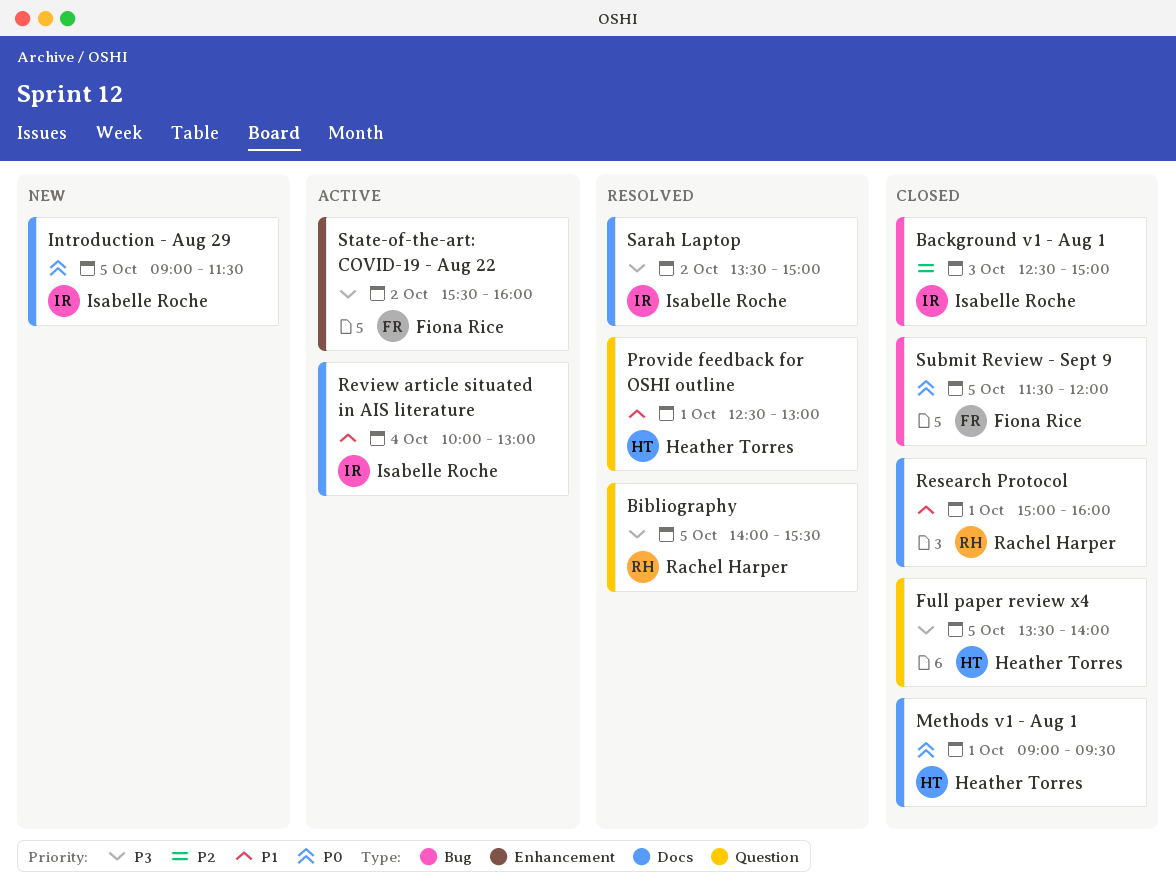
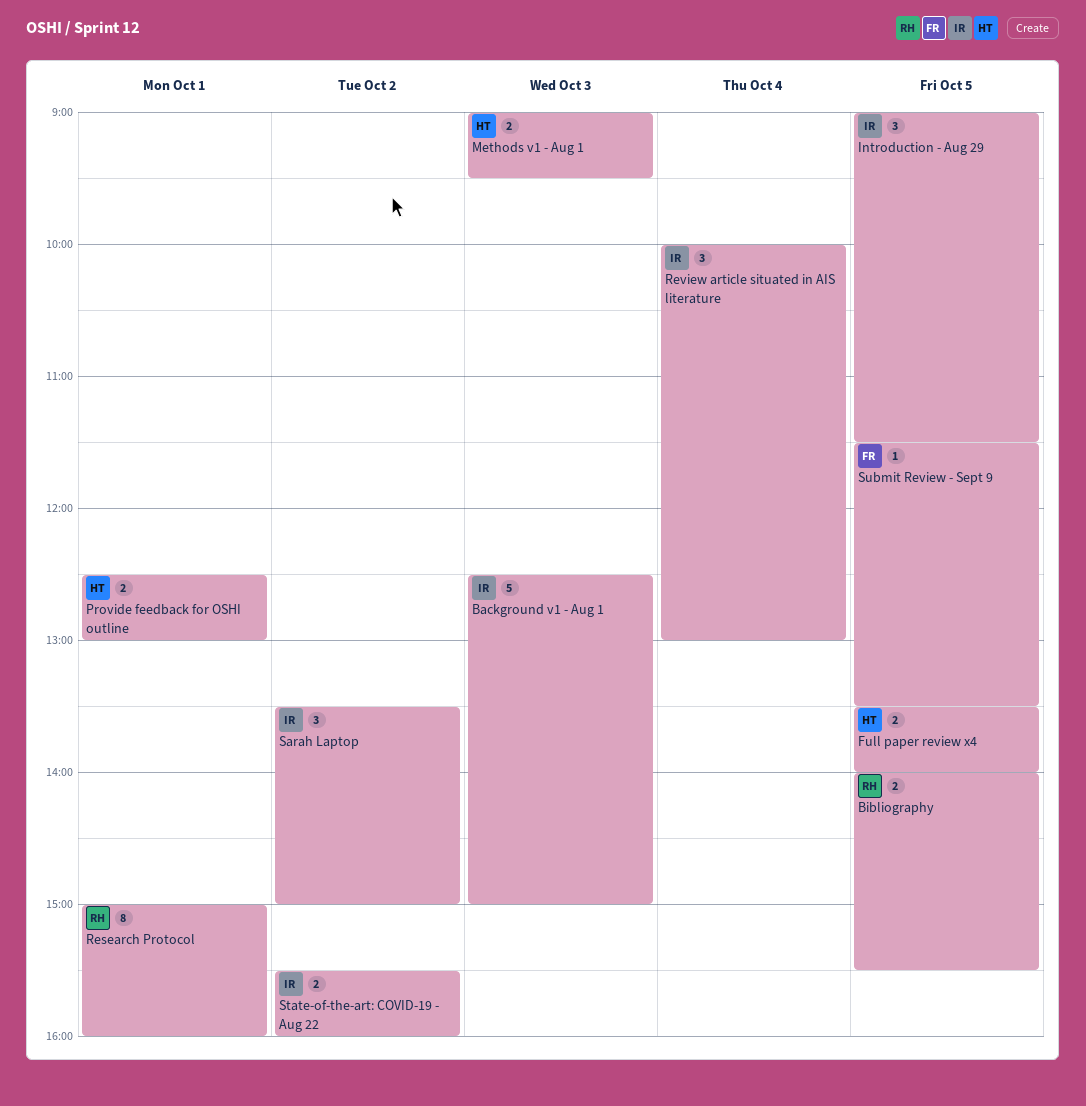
Methods v1 - Aug 1, day: Oct 1 -> Oct 3
State-of-the-art: COVID-19 - Aug 22, owner: Fiona Rice -> Isabelle Roche
Submit Review - Sept 9, ends: 12:00 -> 13:30

